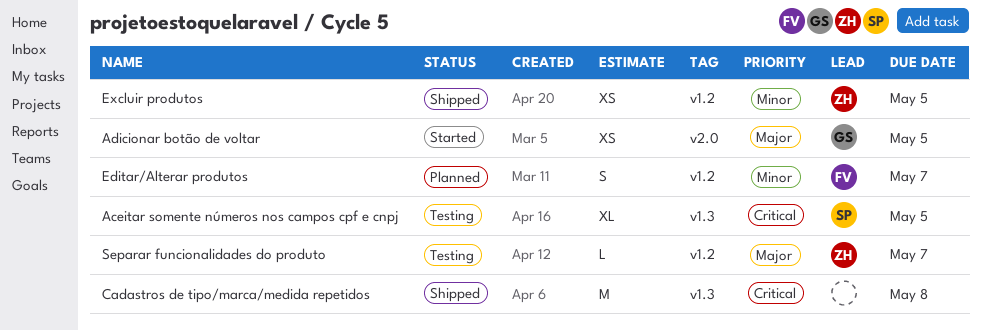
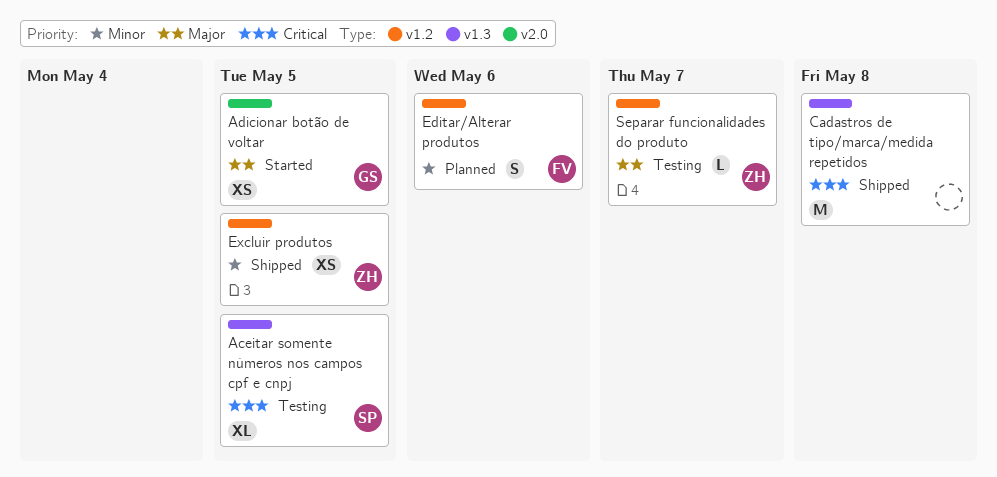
Editar/Alterar produtos, due: May 7 -> May 6

